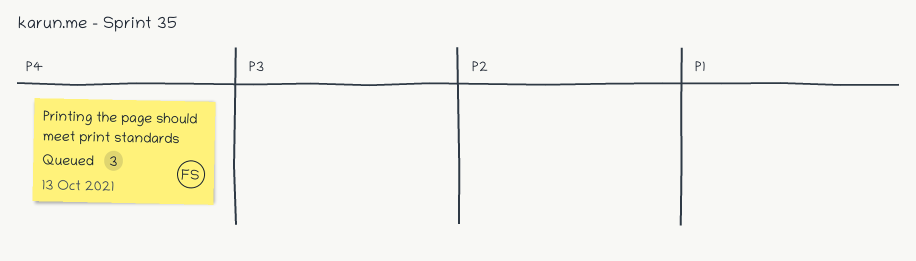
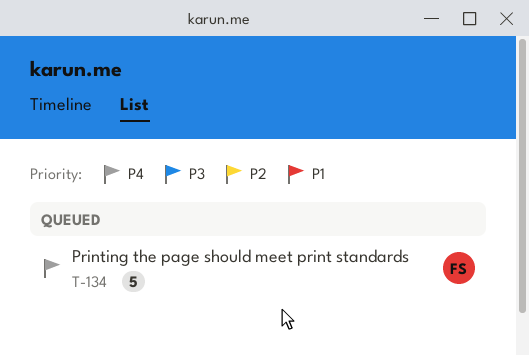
Printing the page should meet print standards, estimate: 3 -> 5

